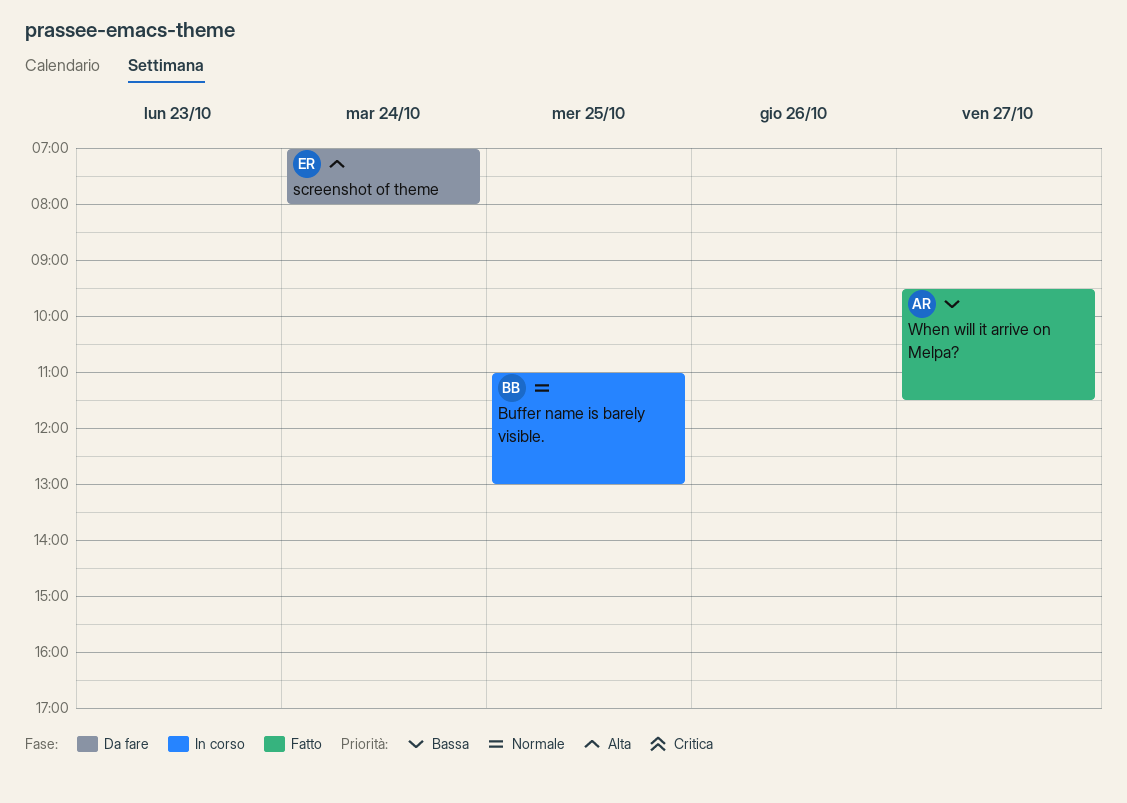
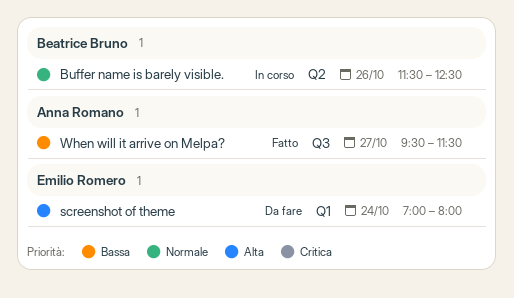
Buffer name is barely visible., day: Oct 25 -> Oct 26
Buffer name is barely visible., begins: 11:00 -> 11:30
Buffer name is barely visible., ends: 13:00 -> 12:30

